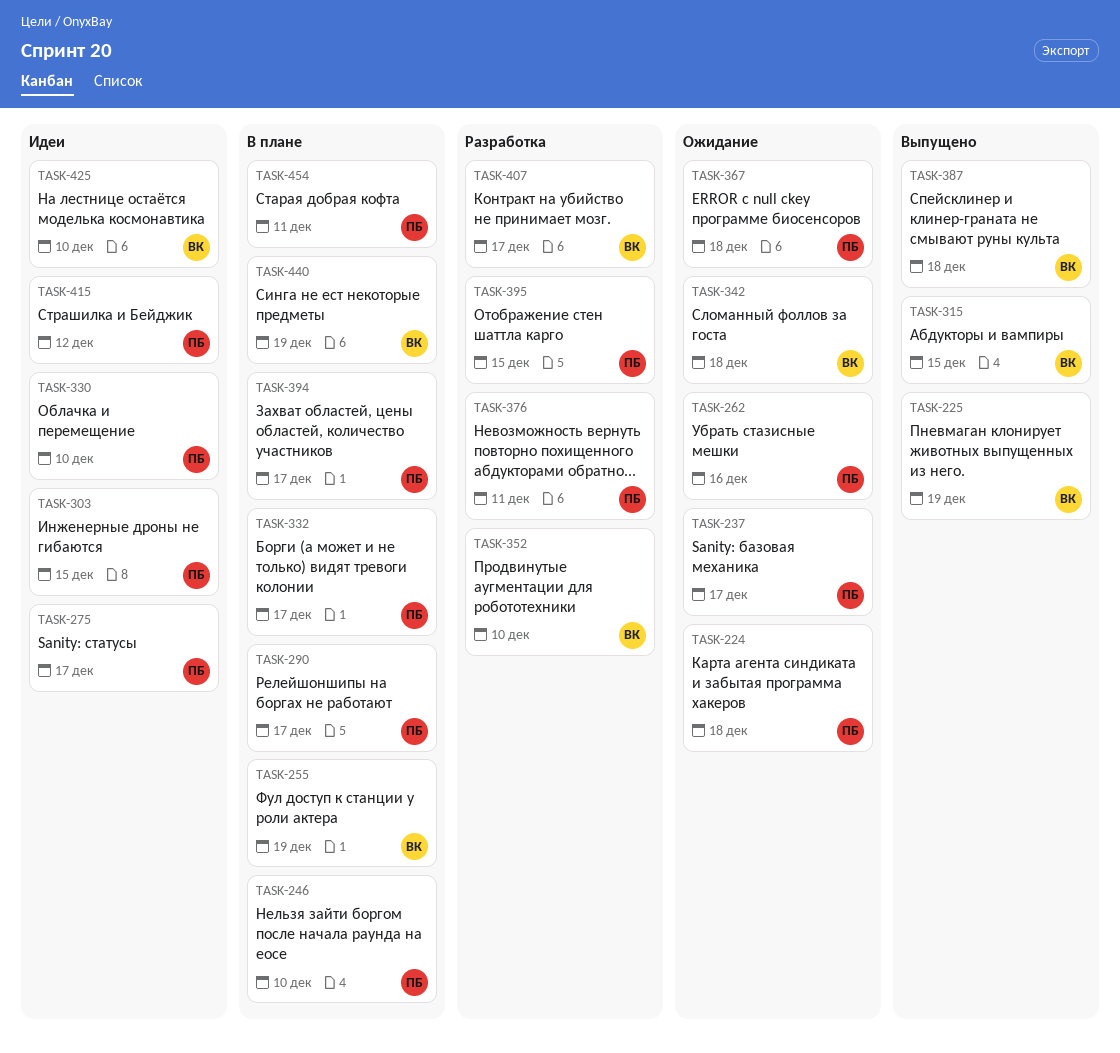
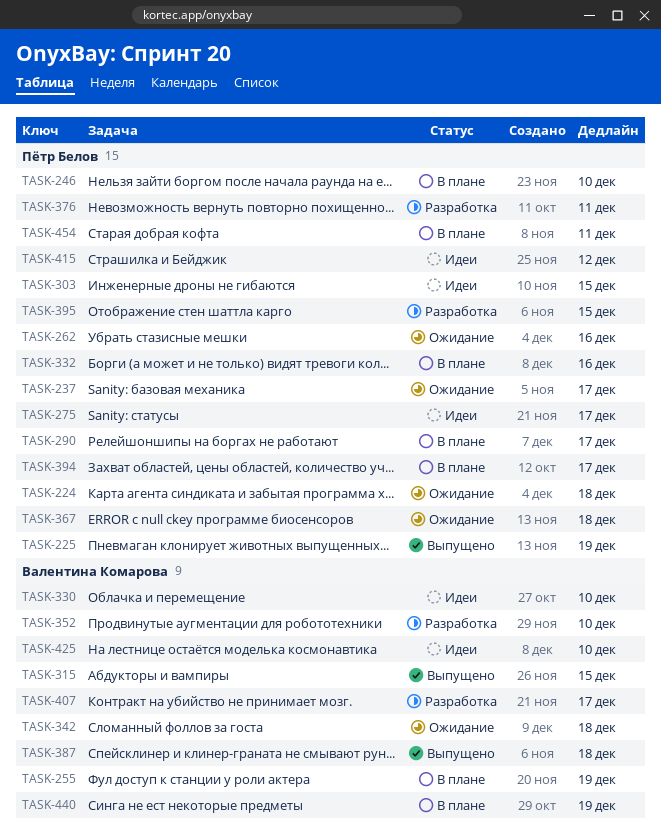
TASK-225, owner: Валентина Комарова -> Пётр Белов
TASK-330, owner: Пётр Белов -> Валентина Комарова
TASK-332, due: Dec 17 -> Dec 16

